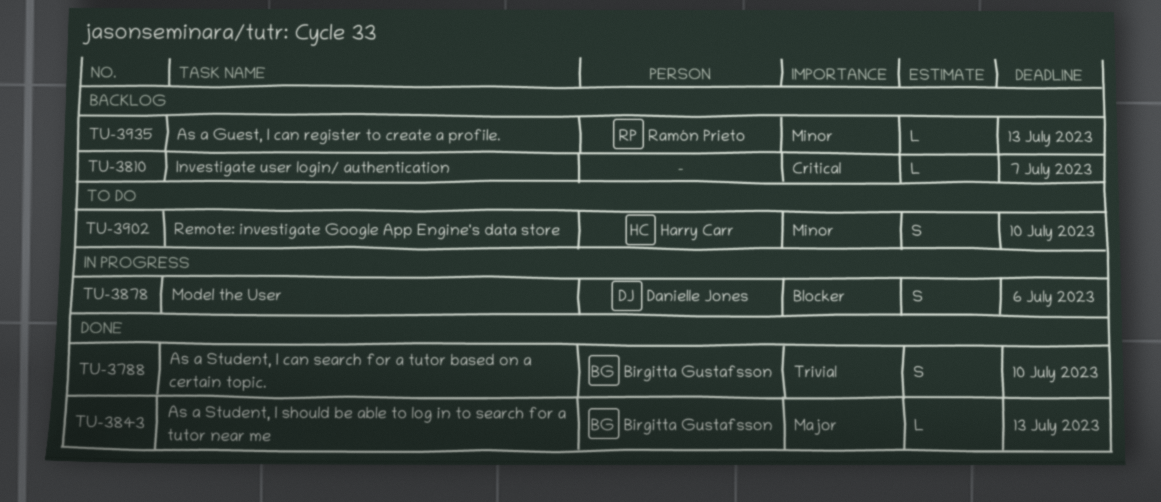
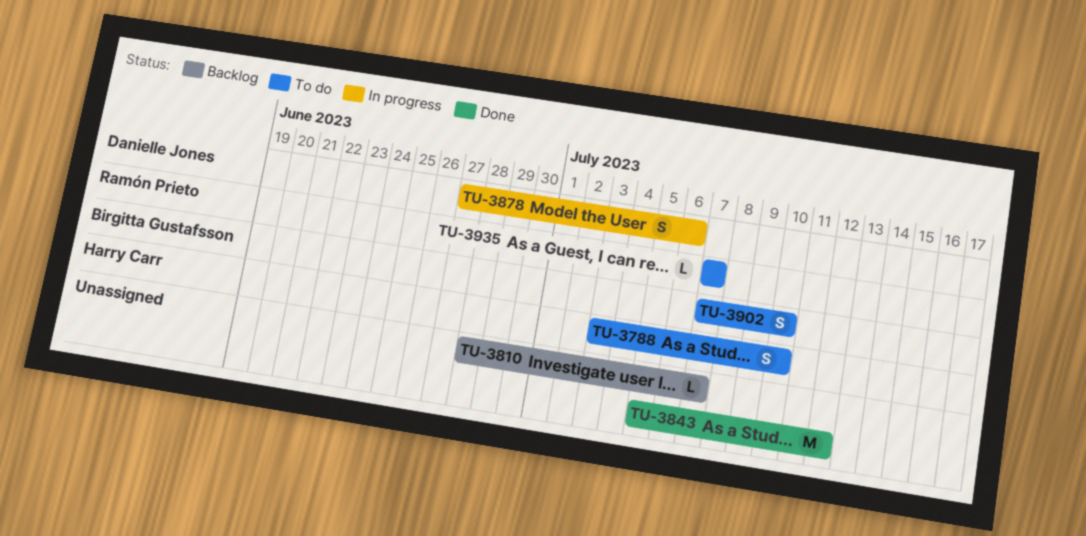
TU-3788, status: Done -> To do
TU-3788, owner: Birgitta Gustafsson -> Harry Carr
TU-3843, owner: Birgitta Gustafsson -> none
TU-3843, estimate: L -> M
TU-3843, due: Jul 13 -> Jul 12
TU-3902, owner: Harry Carr -> Birgitta Gustafsson
TU-3935, status: Backlog -> To do
TU-3935, due: Jul 13 -> Jul 7

